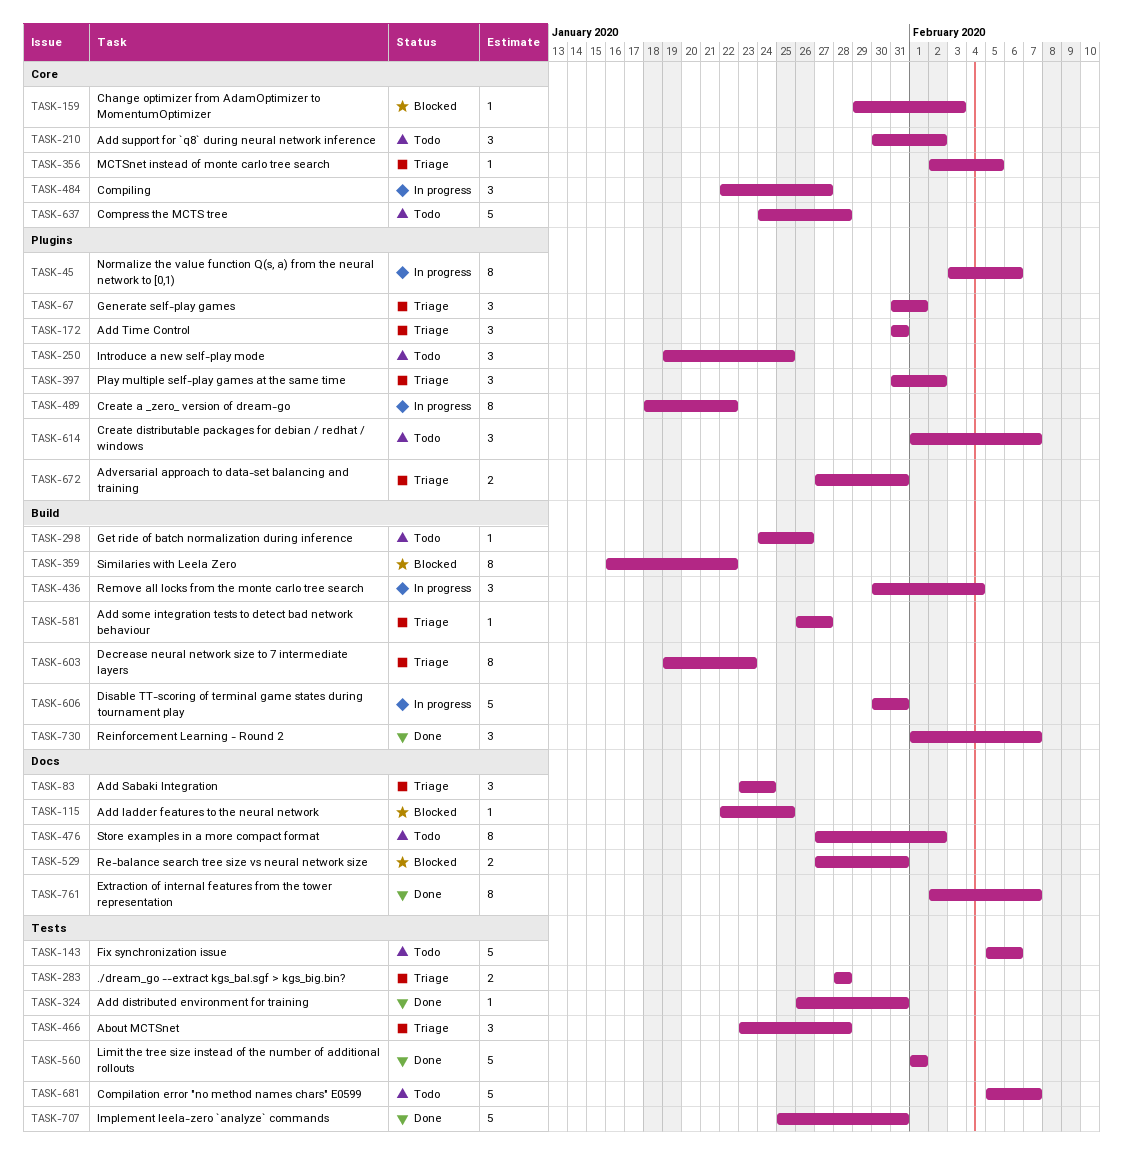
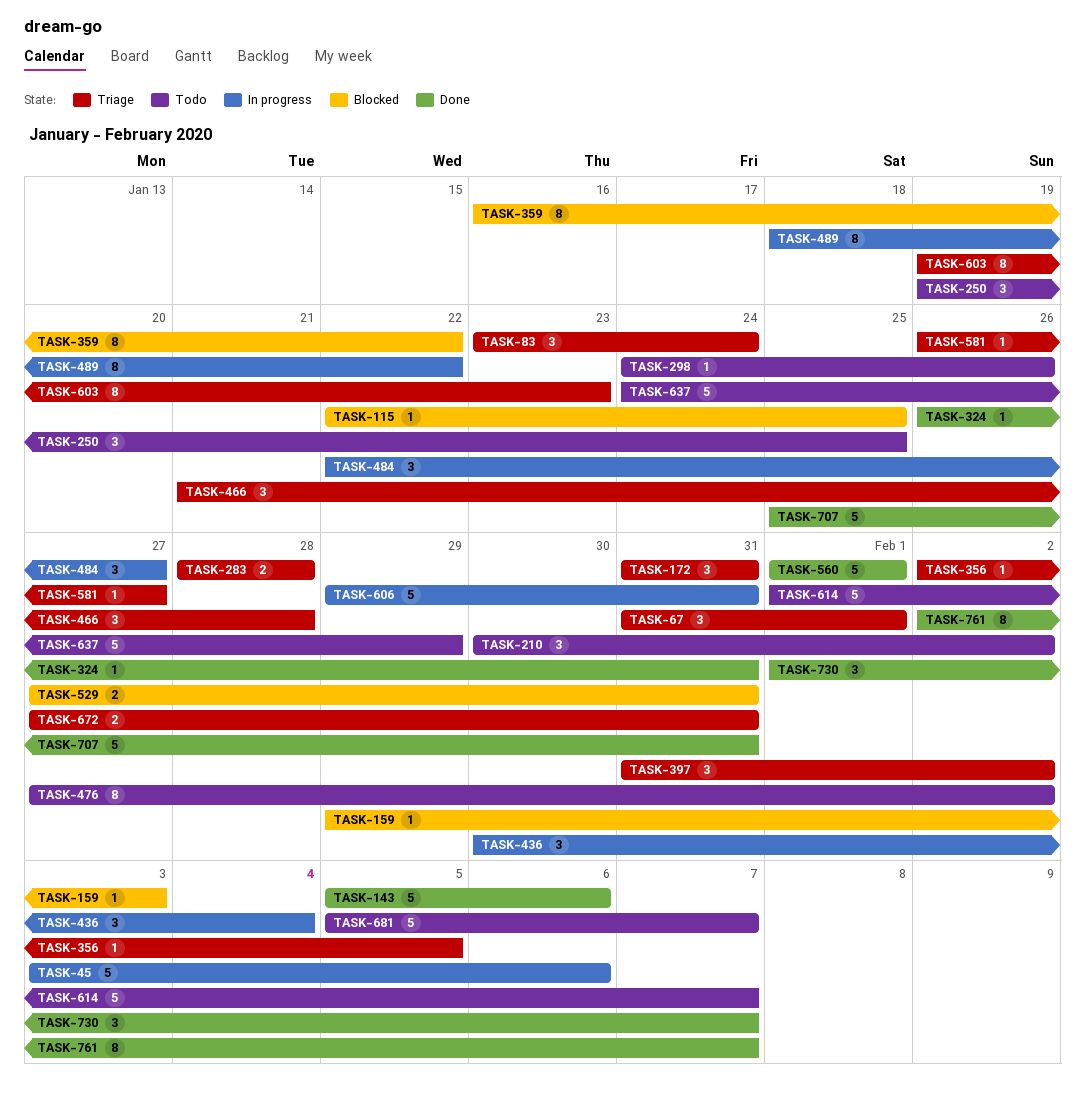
TASK-45, estimate: 8 -> 5
TASK-143, status: Todo -> Done
TASK-466, start: Jan 23 -> Jan 21
TASK-606, start: Jan 30 -> Jan 29
TASK-614, estimate: 3 -> 5
TASK-637, due: Jan 28 -> Jan 29

